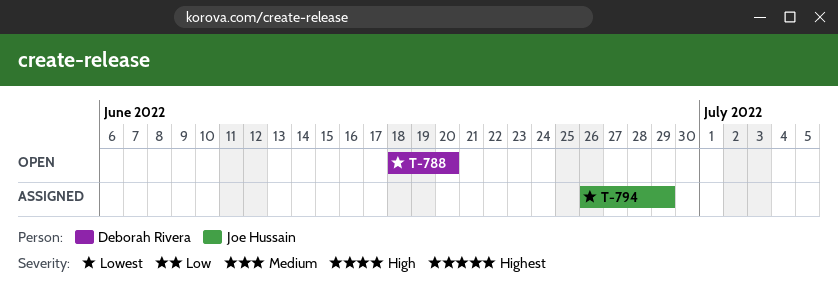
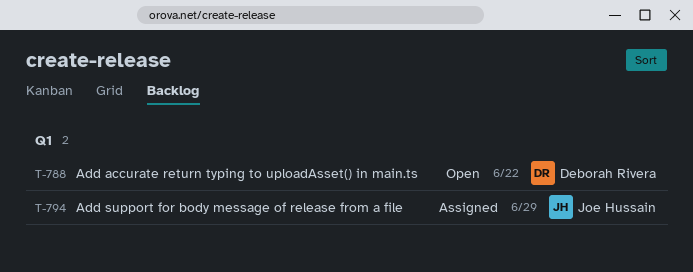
T-788, due: Jun 20 -> Jun 22

